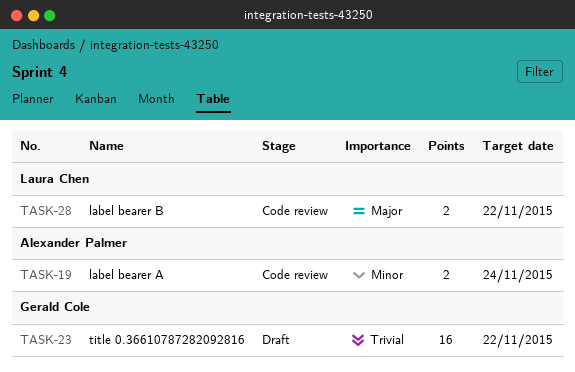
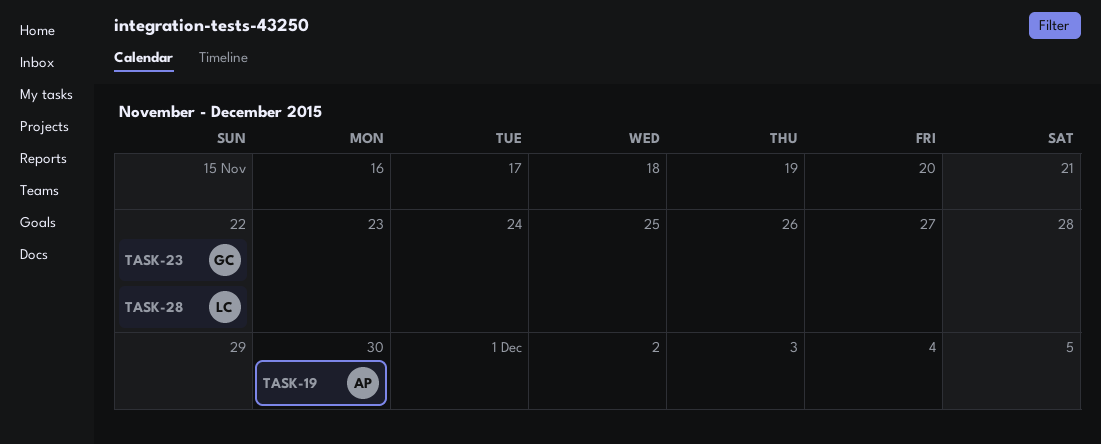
TASK-19, due: Nov 24 -> Nov 30

